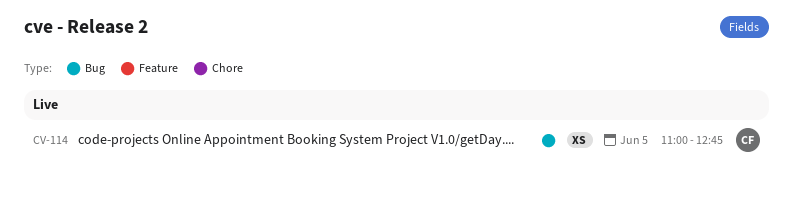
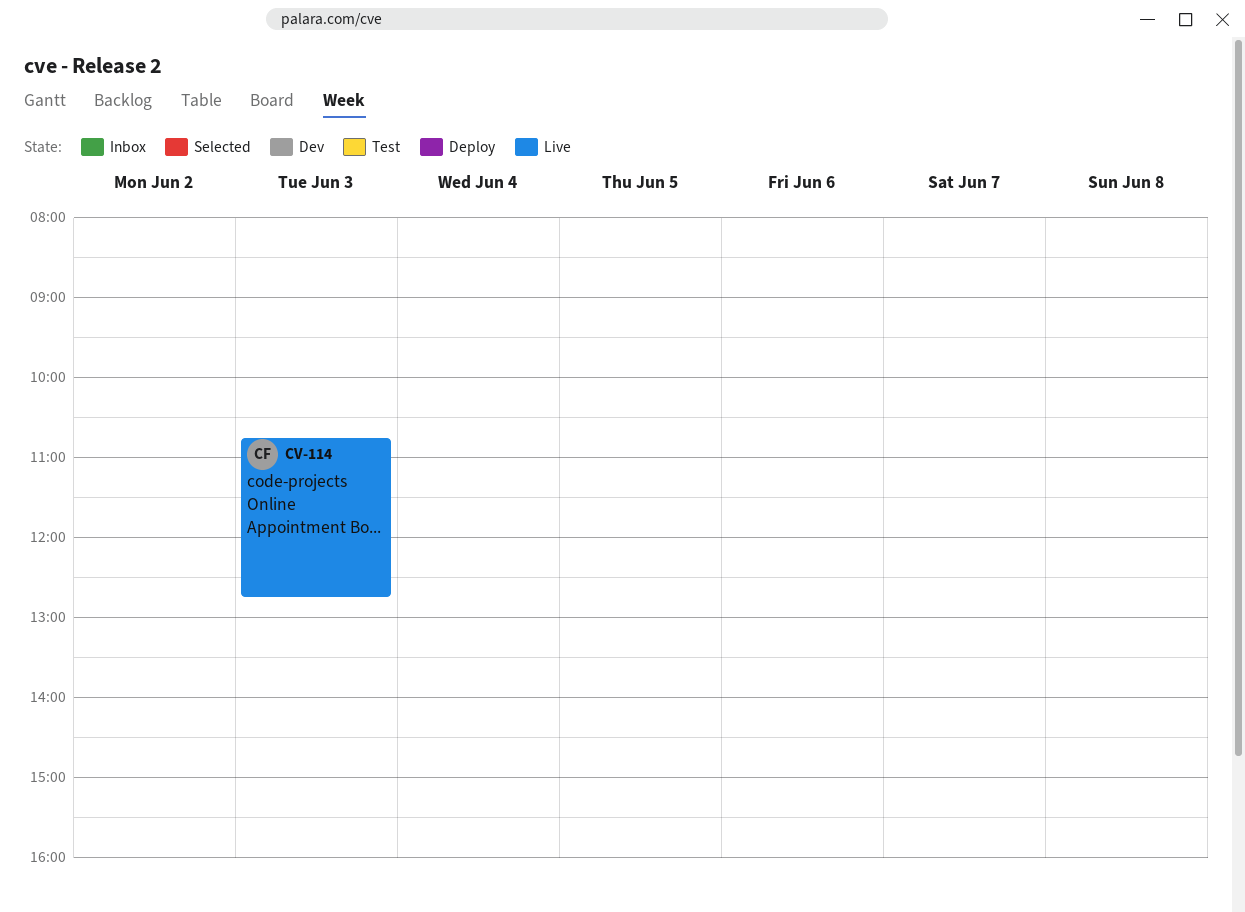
CV-114, day: Jun 5 -> Jun 3
CV-114, begins: 11:00 -> 10:45

